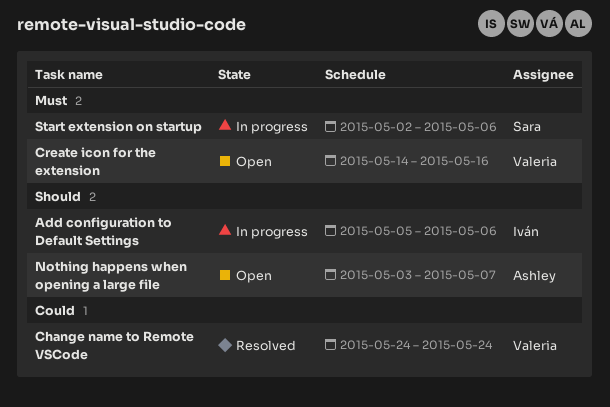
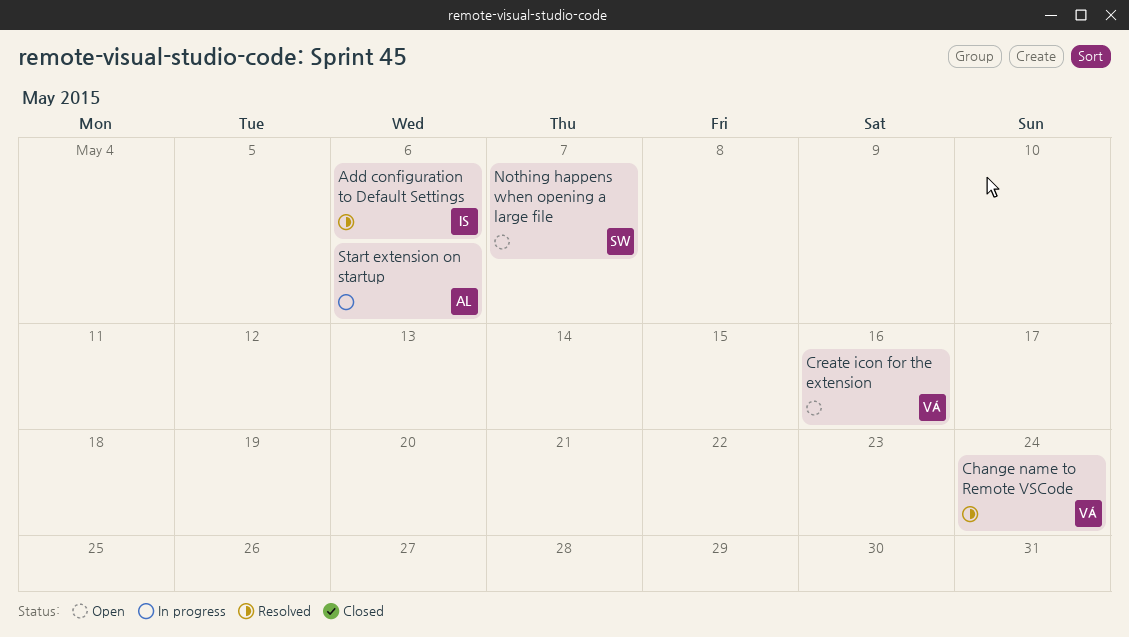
Add configuration to Default Settings, status: In progress -> Resolved
Nothing happens when opening a large file, owner: Ashley -> Sara
Start extension on startup, owner: Sara -> Ashley

